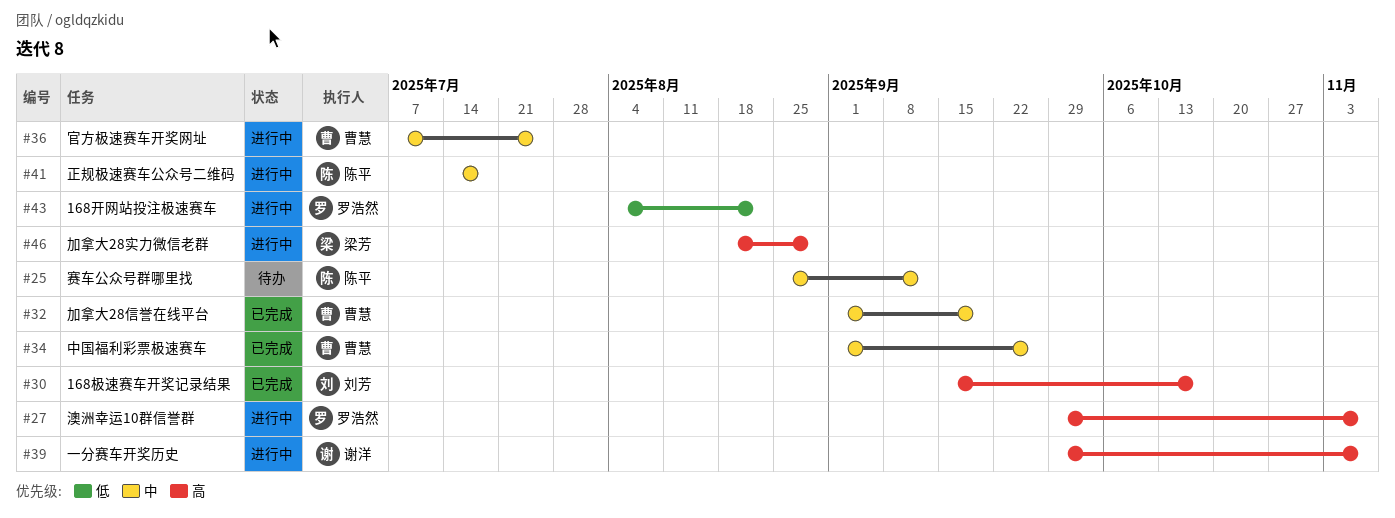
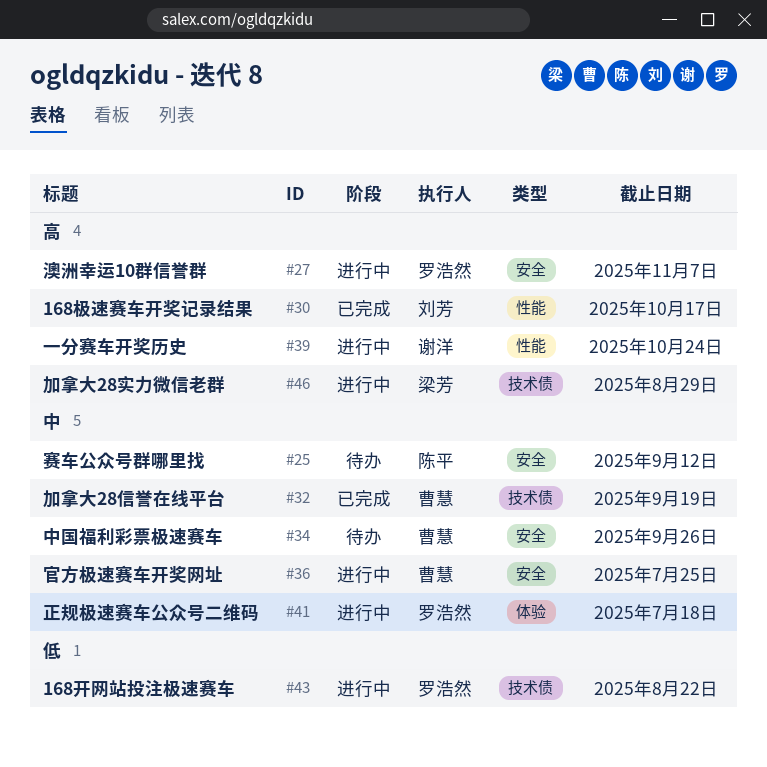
#34, status: 已完成 -> 待办
#39, due: Nov 7 -> Oct 24
#41, owner: 陈平 -> 罗浩然

